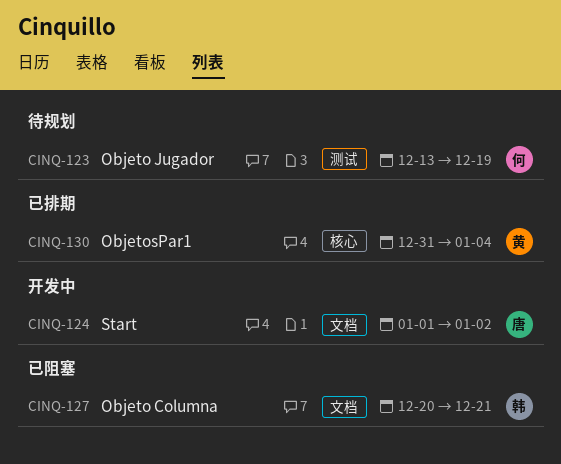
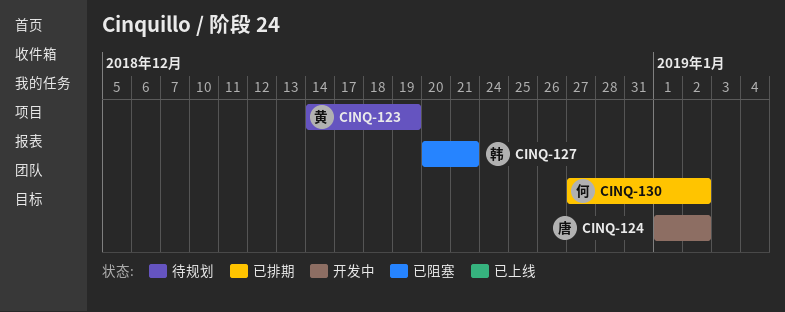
CINQ-123, owner: 何 -> 黄
CINQ-123, start: Dec 13 -> Dec 14
CINQ-130, owner: 黄 -> 何
CINQ-130, start: Dec 31 -> Dec 27
CINQ-130, due: Jan 4 -> Jan 2

